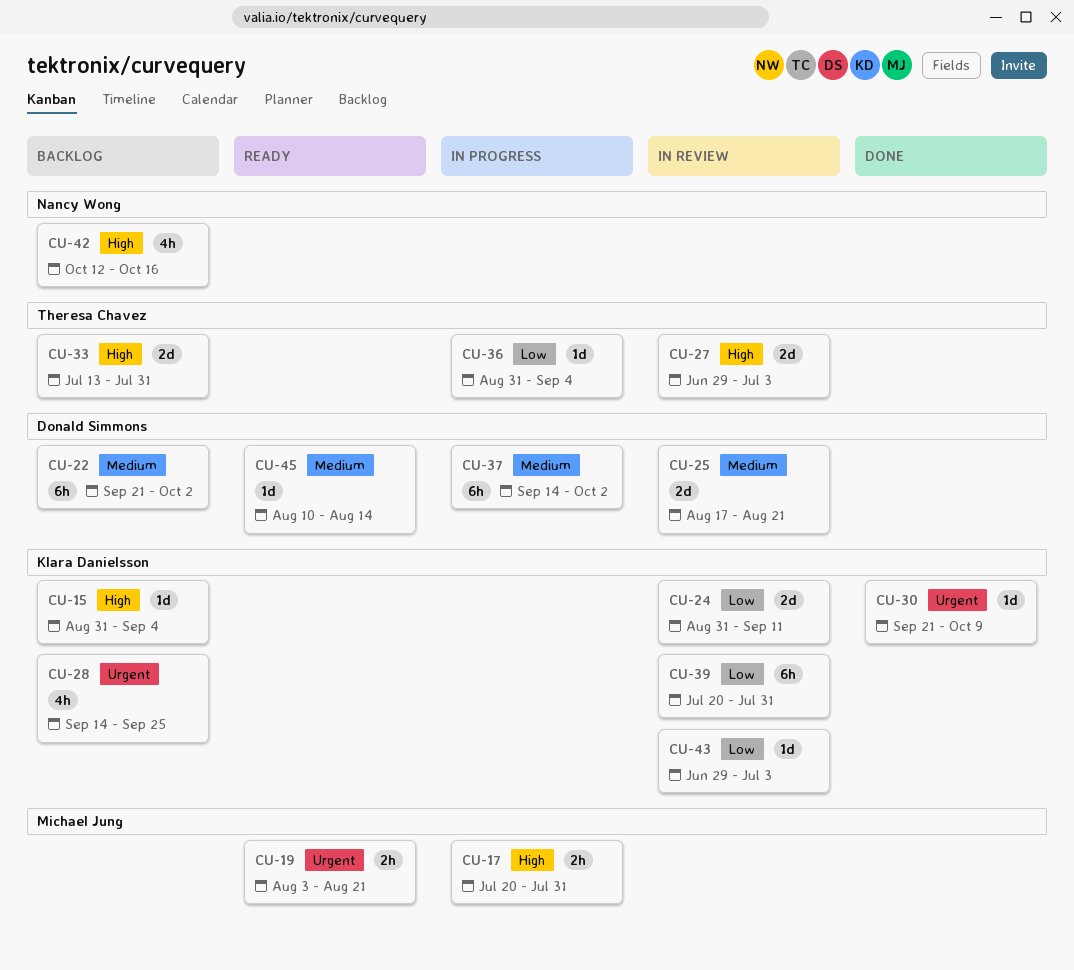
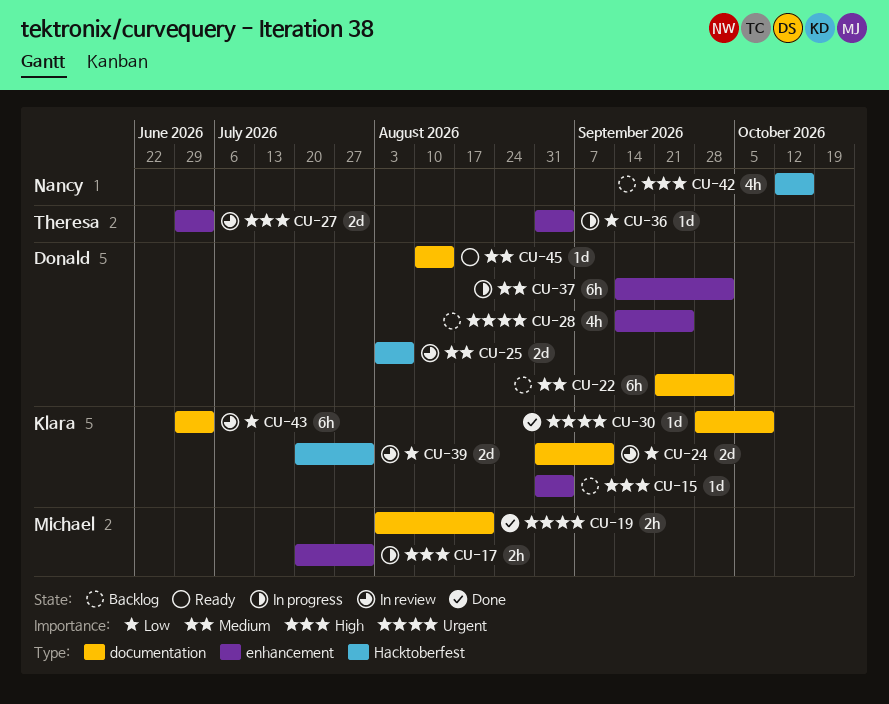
CU-19, status: Ready -> Done
CU-25, start: Aug 17 -> Aug 3
CU-25, due: Aug 21 -> Aug 7
CU-28, owner: Klara Danielsson -> Donald Simmons
CU-30, start: Sep 21 -> Sep 28
CU-33: present -> none
CU-39, estimate: 6h -> 2d
CU-43, estimate: 1d -> 6h

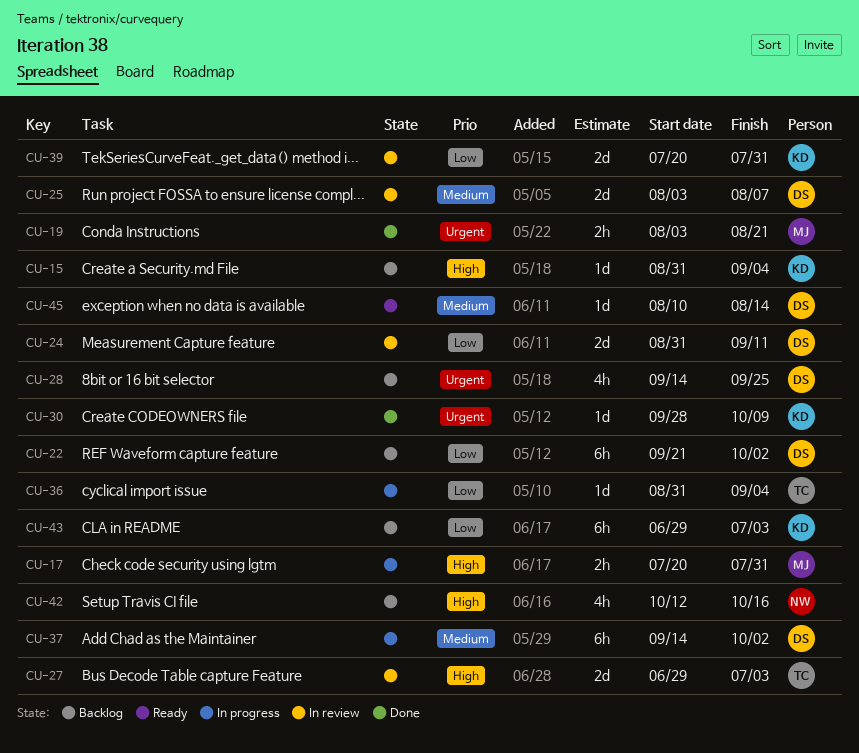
CU-22, priority: Medium -> Low
CU-24, owner: Klara -> Donald
CU-43, status: In review -> Backlog

